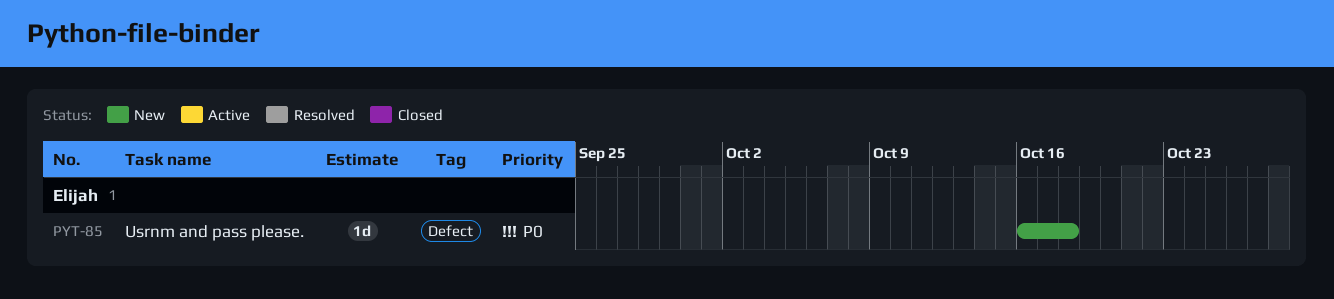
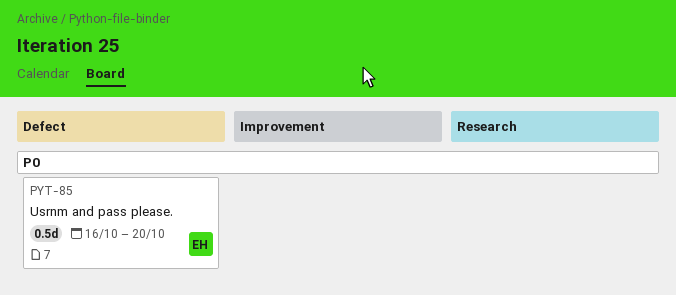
PYT-85, estimate: 1d -> 0.5d
PYT-85, due: Oct 18 -> Oct 20

